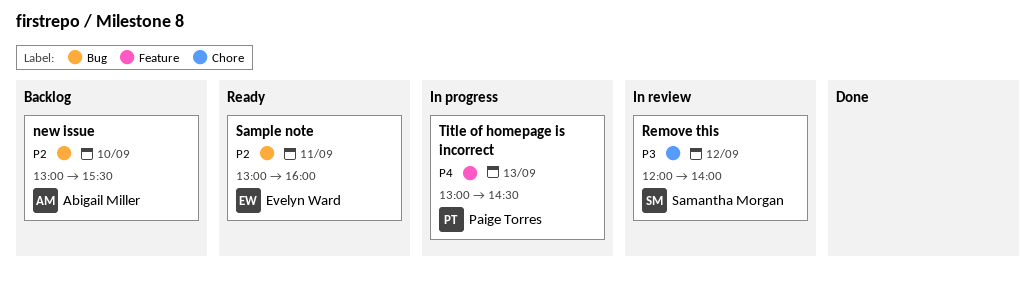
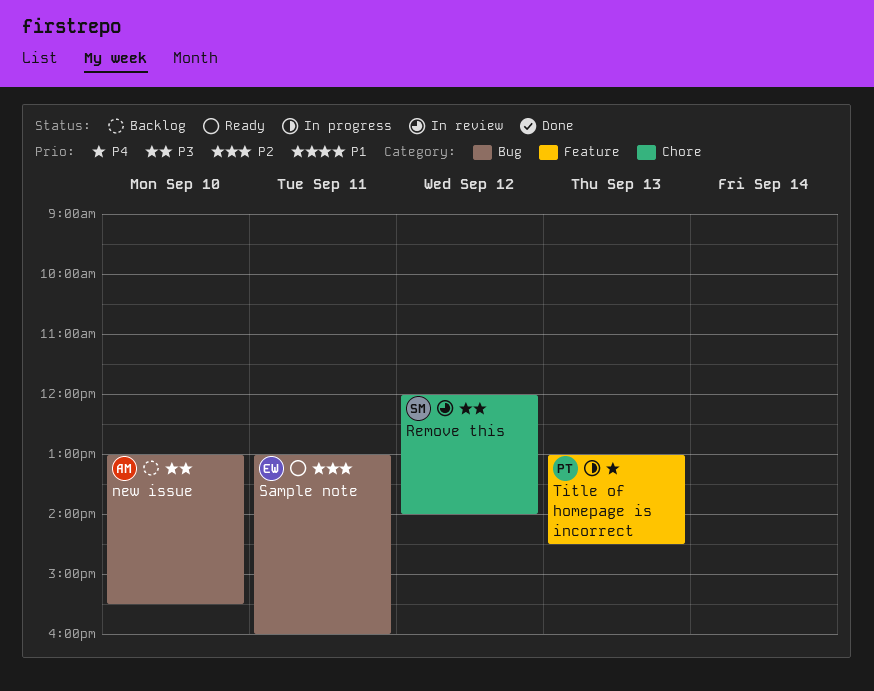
new issue, priority: P2 -> P3

